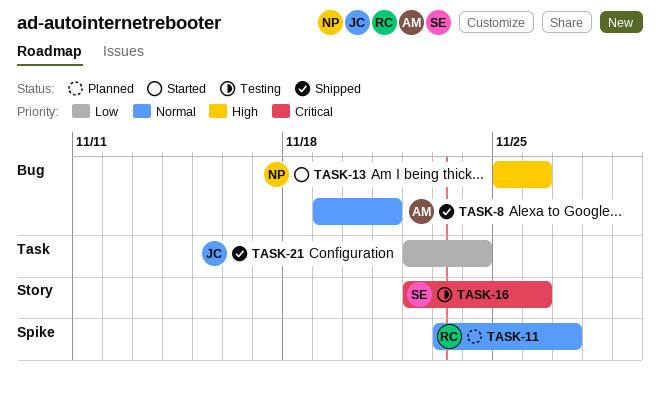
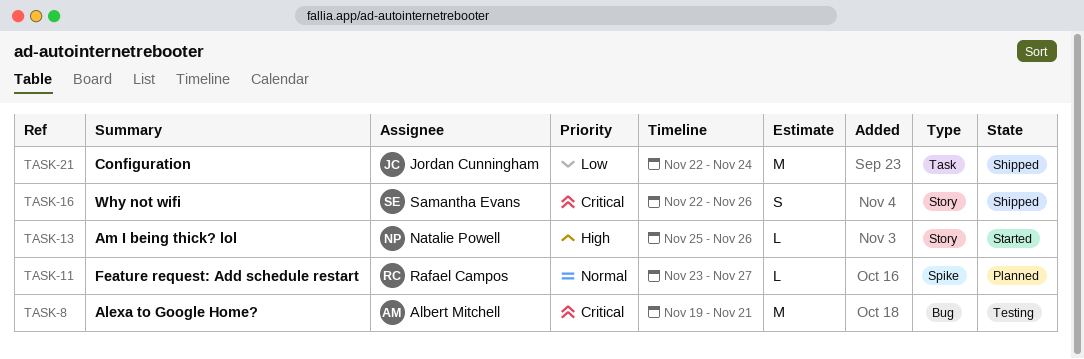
TASK-8, status: Shipped -> Testing
TASK-8, priority: Normal -> Critical
TASK-13, label: Bug -> Story
TASK-16, status: Testing -> Shipped

